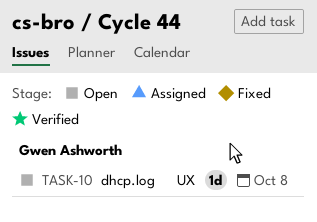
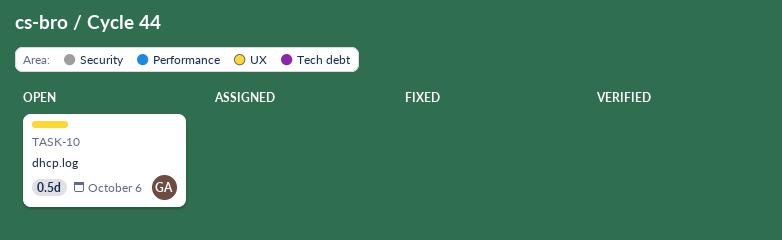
TASK-10, estimate: 1d -> 0.5d
TASK-10, due: Oct 8 -> Oct 6

